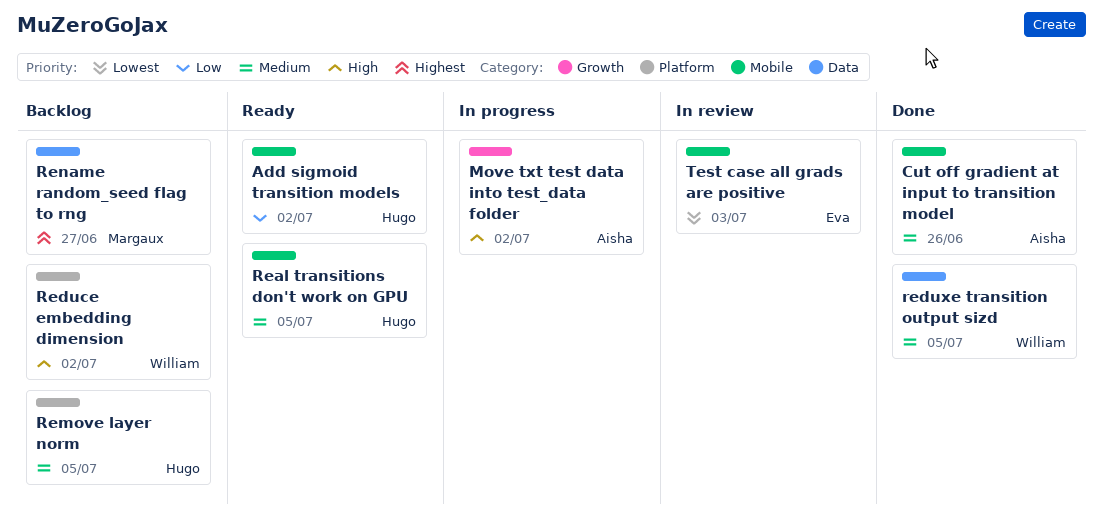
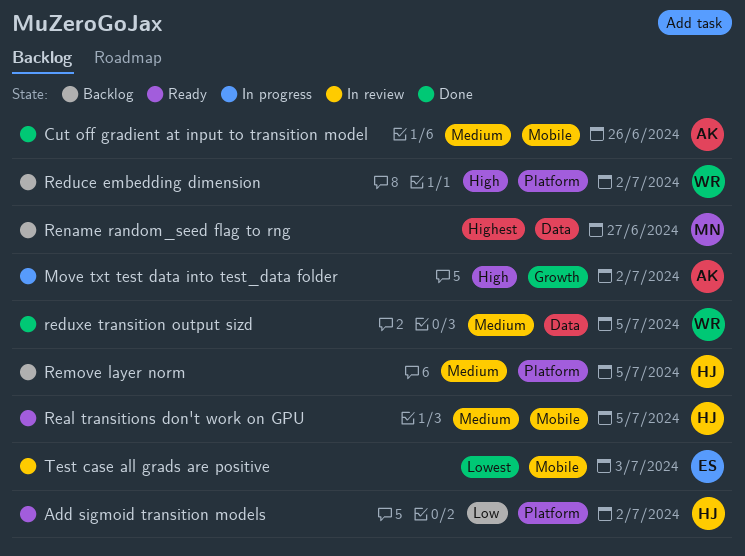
Add sigmoid transition models, label: Mobile -> Platform

